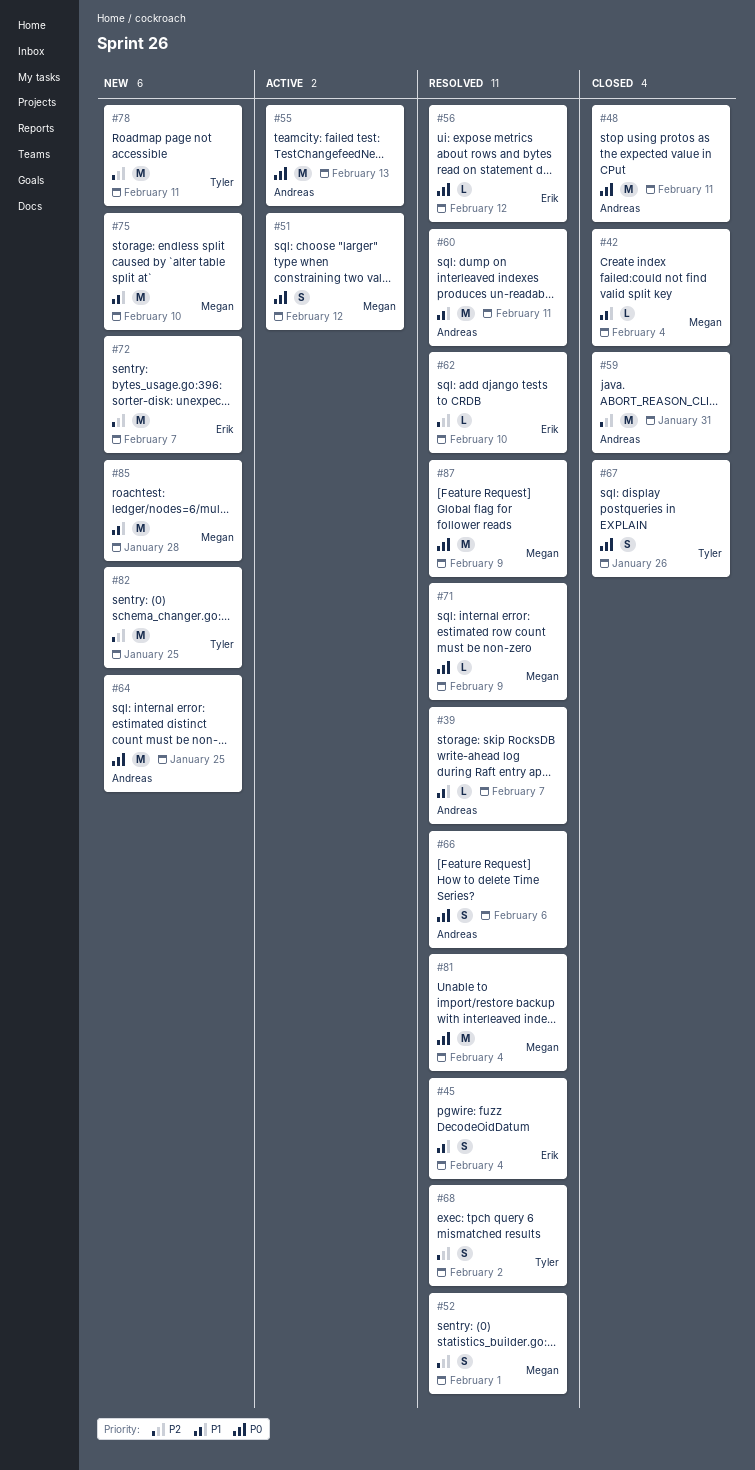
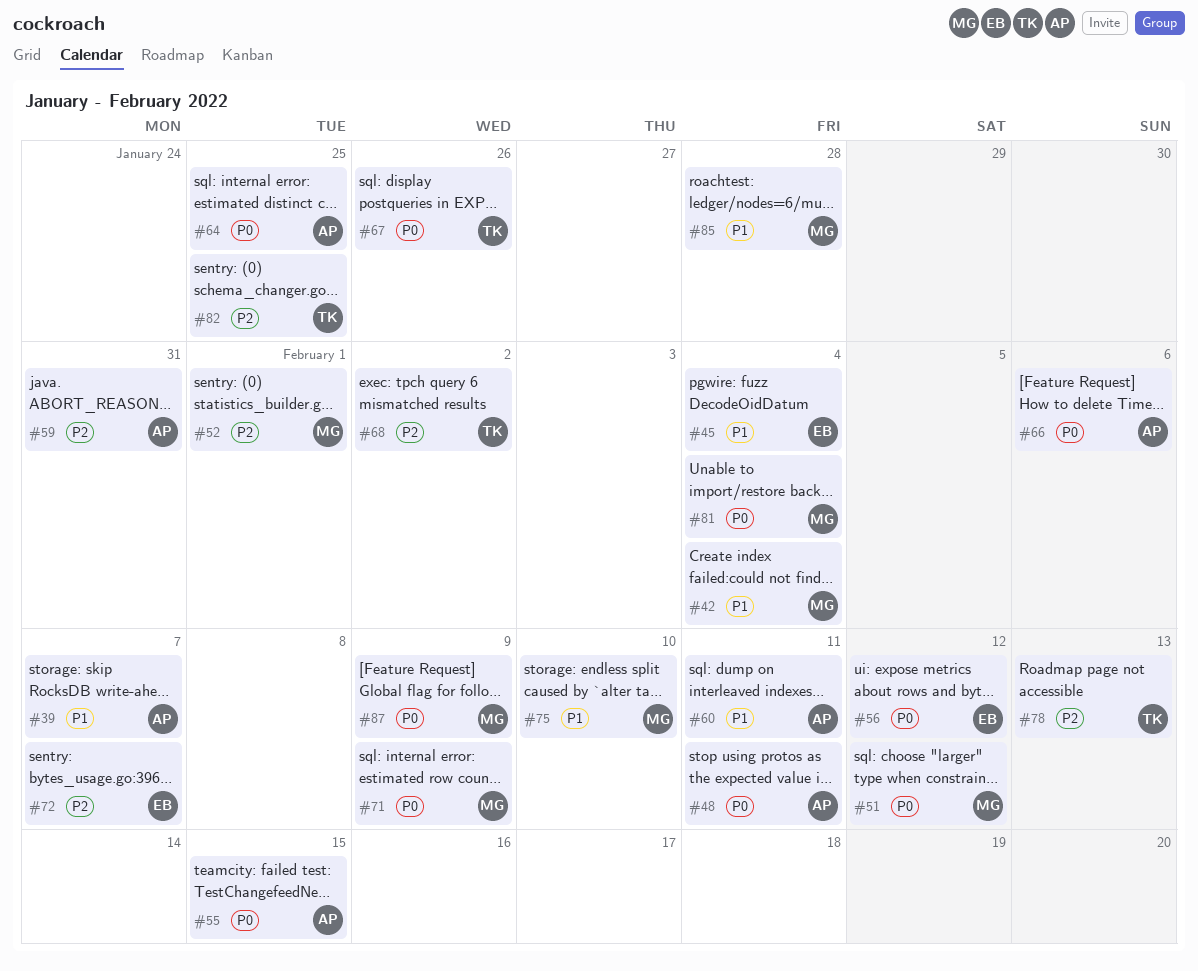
#55, due: Feb 13 -> Feb 15
#62: present -> none
#78, due: Feb 11 -> Feb 13

